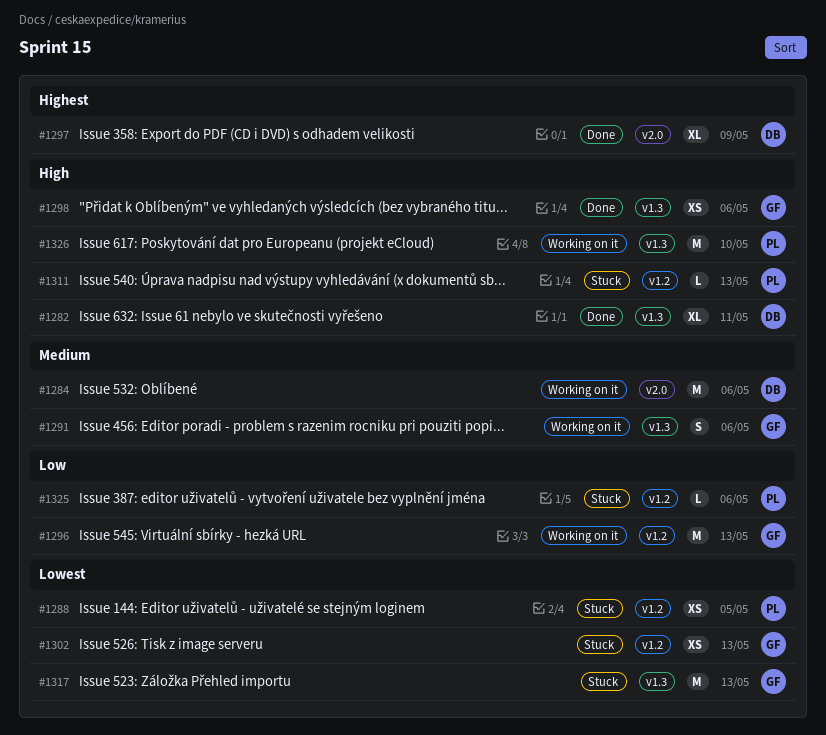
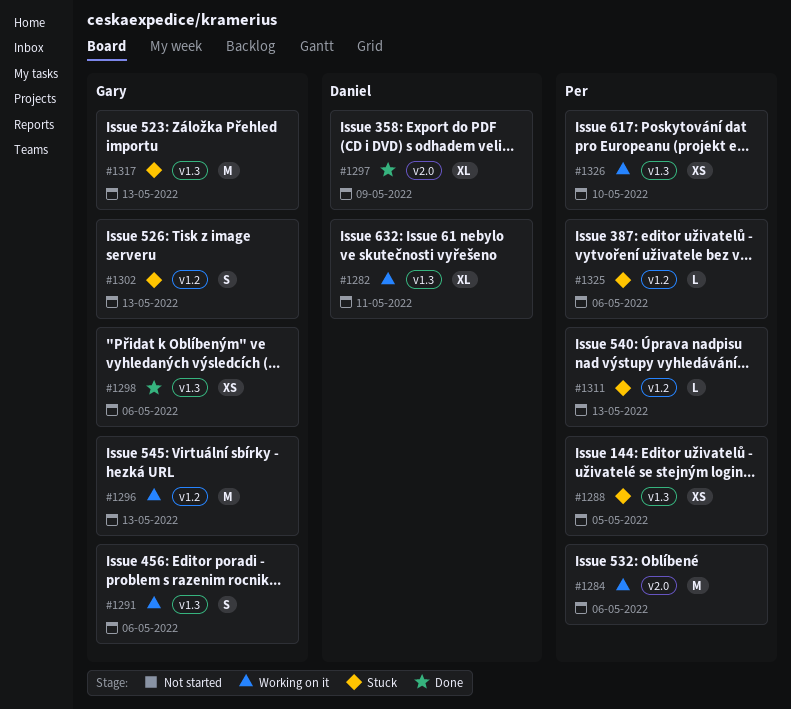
#1282, status: Done -> Working on it
#1284, owner: Daniel -> Per
#1288, label: v1.2 -> v1.3
#1302, estimate: XS -> S
#1326, estimate: M -> XS

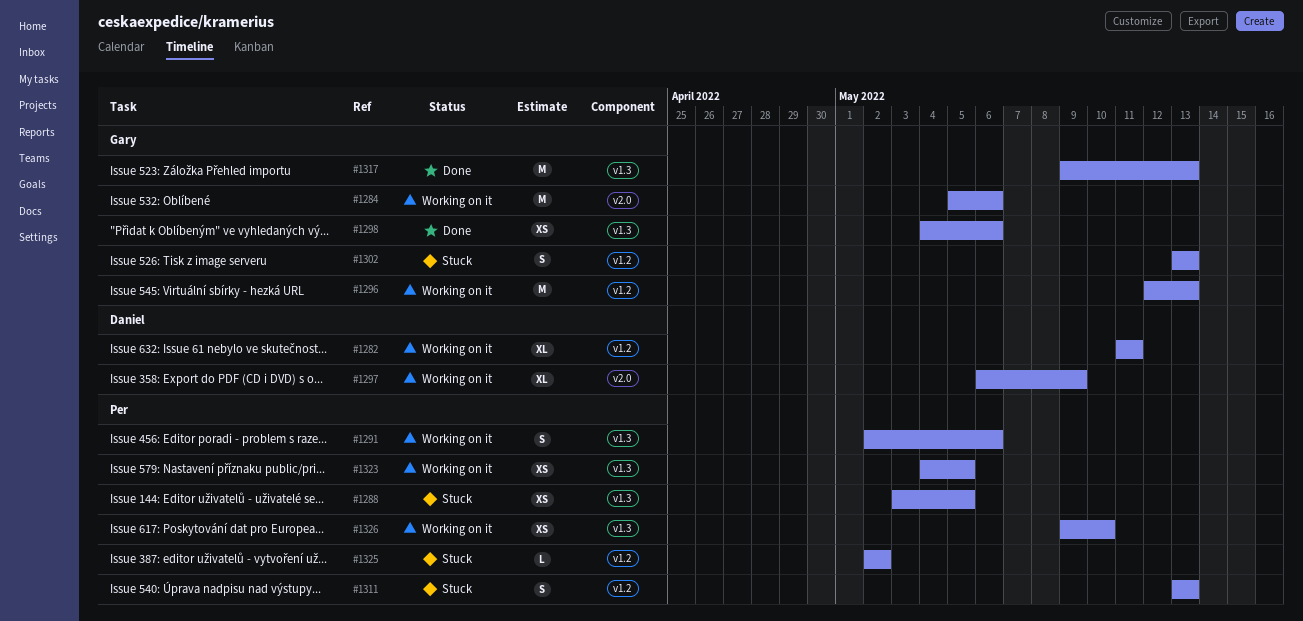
#1282, label: v1.3 -> v1.2
#1284, owner: Per -> Gary
#1291, owner: Gary -> Per
#1297, status: Done -> Working on it
#1311, estimate: L -> S
#1317, status: Stuck -> Done
#1323: none -> present
#1325, due: May 6 -> May 2

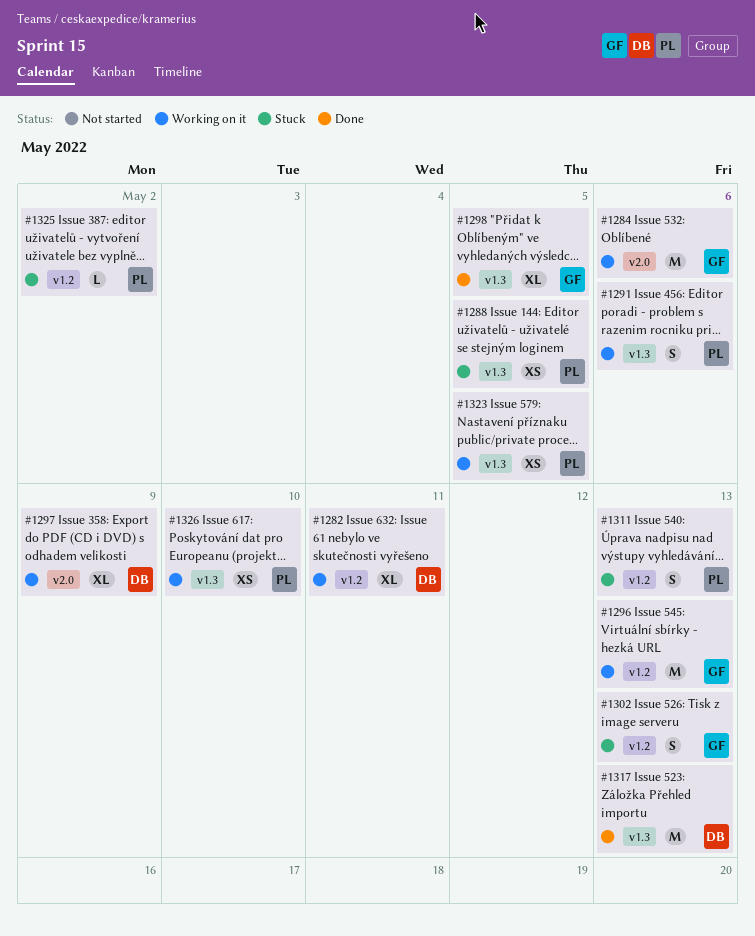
#1298, estimate: XS -> XL
#1298, due: May 6 -> May 5
#1317, owner: Gary -> Daniel

